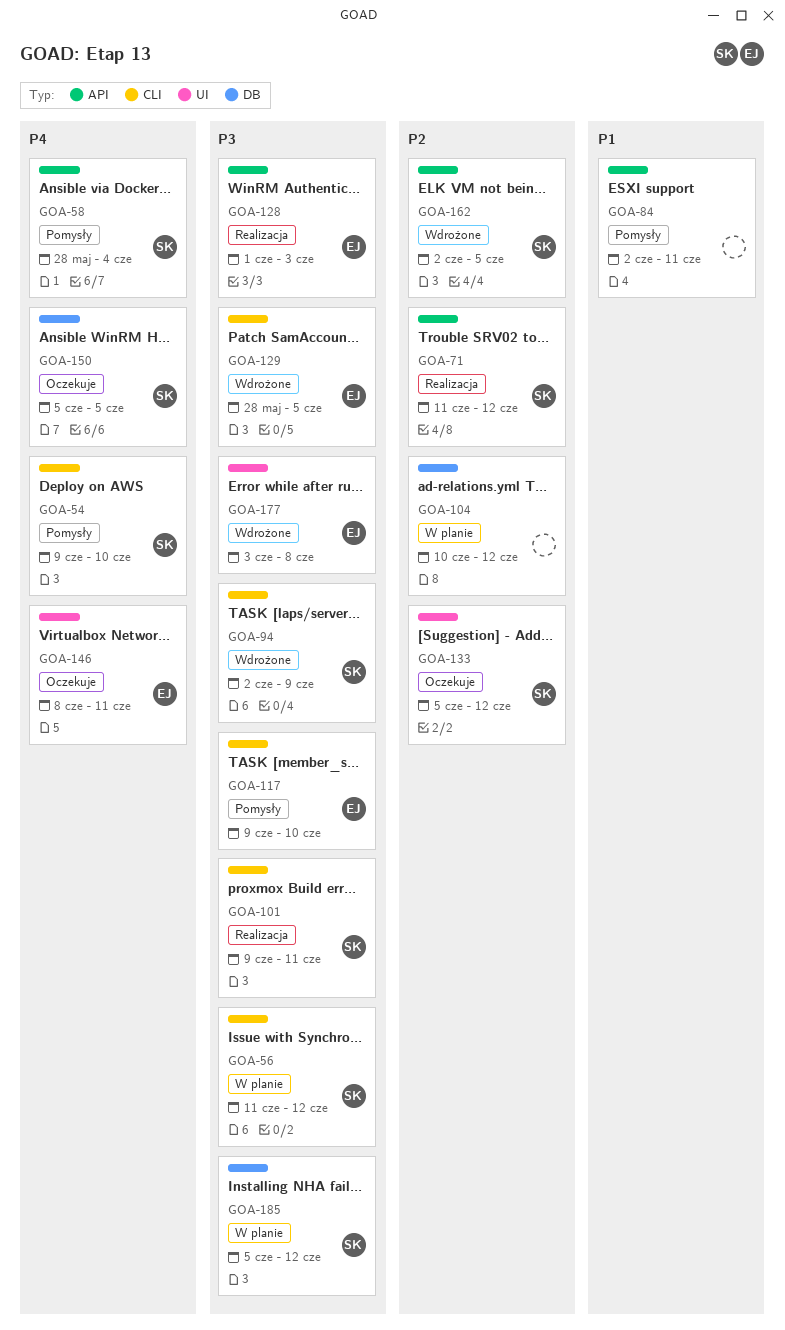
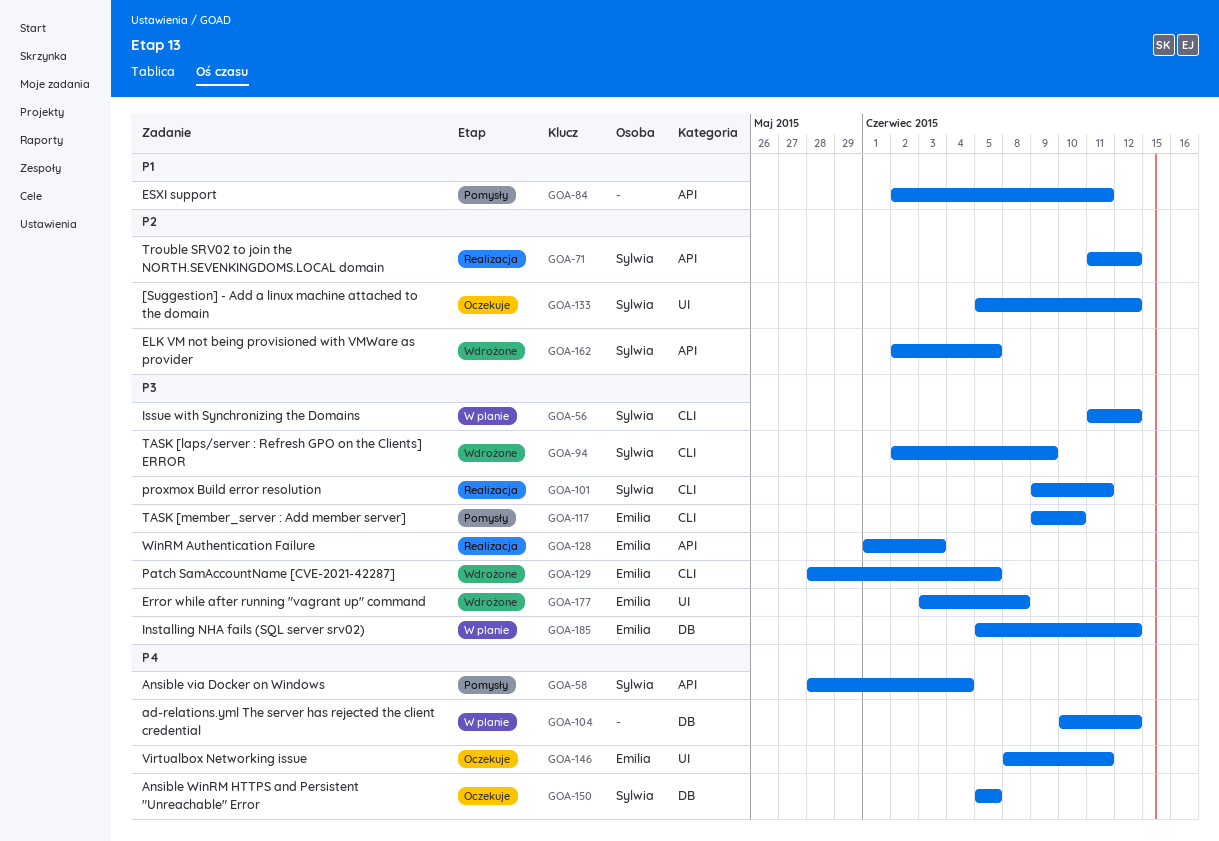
GOA-54: present -> none
GOA-104, priority: P2 -> P4
GOA-185, owner: Sylwia -> Emilia

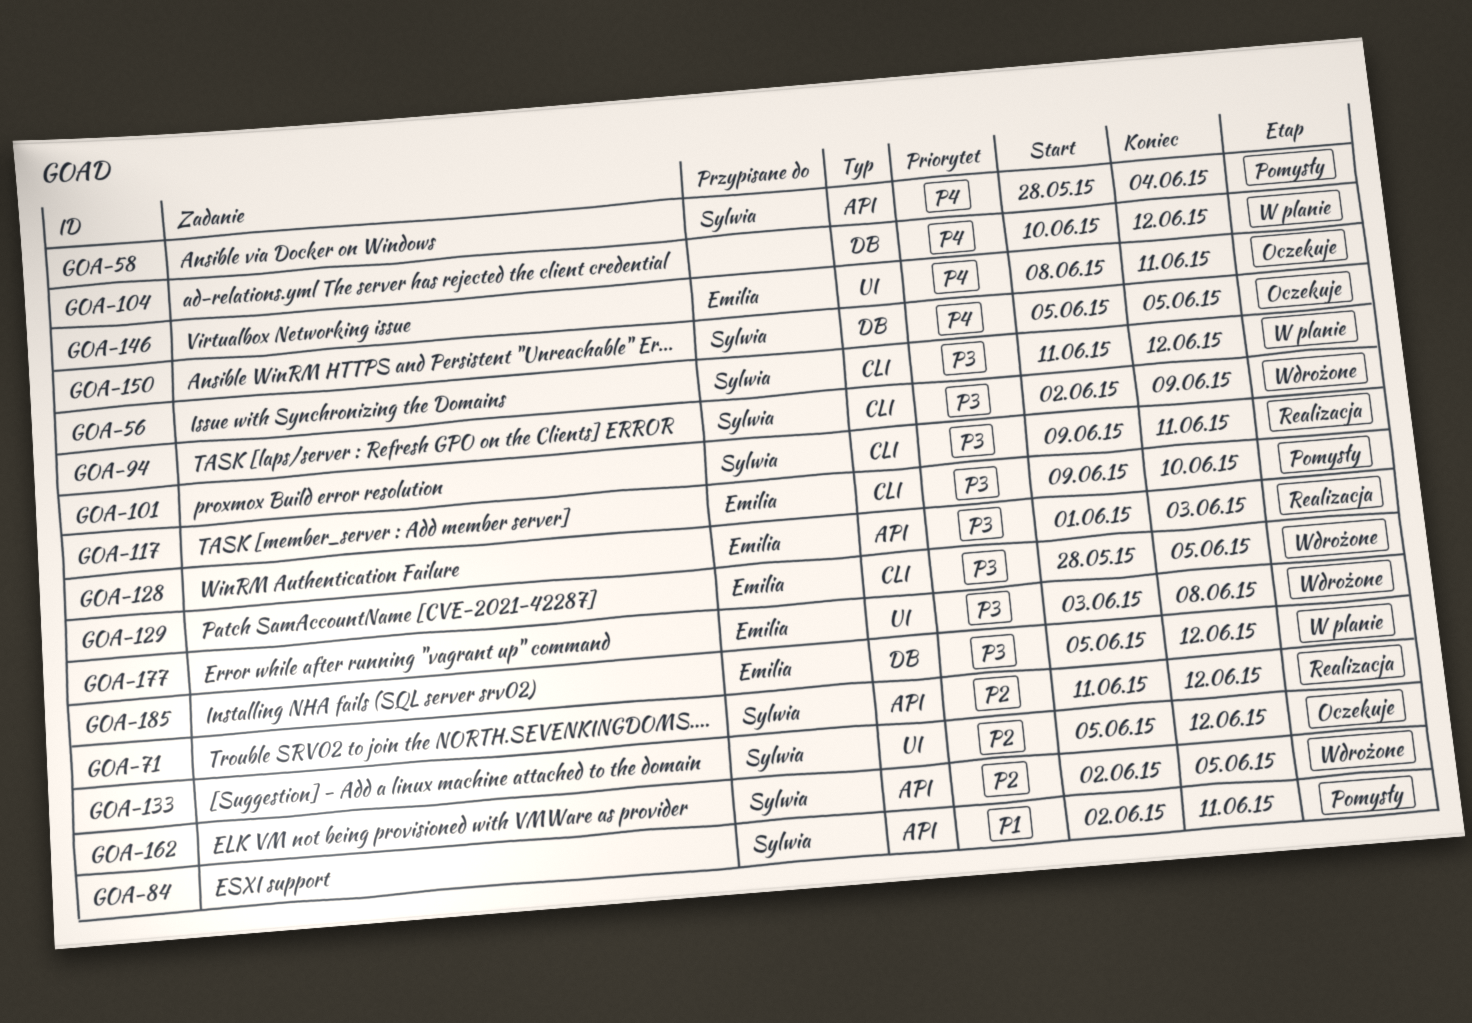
GOA-84, owner: none -> Sylwia

